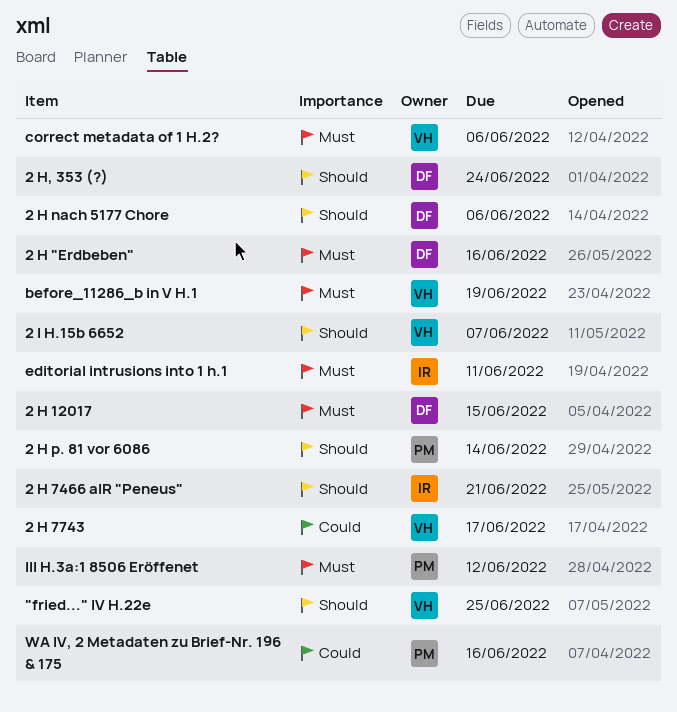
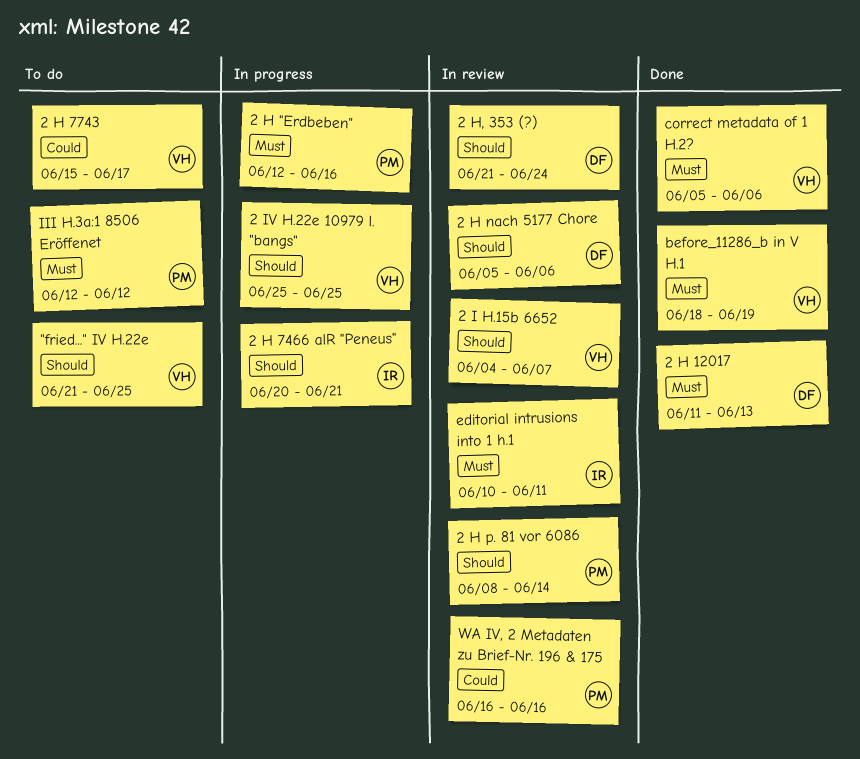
2 H "Erdbeben", owner: DF -> PM
2 H 12017, due: Jun 15 -> Jun 13
2 IV H.22e 10979 l. "bangs": none -> present

